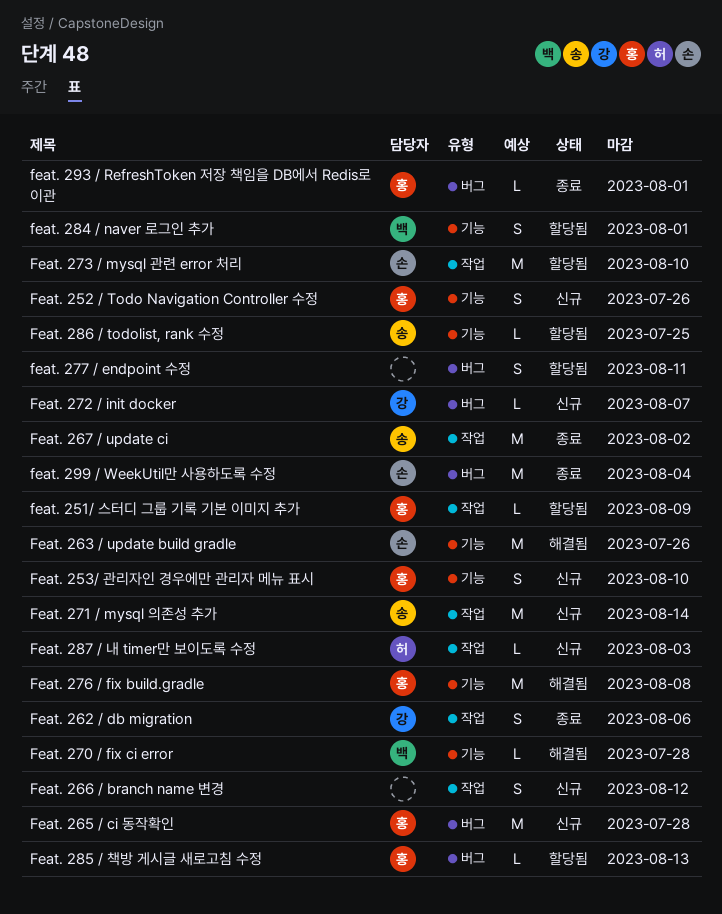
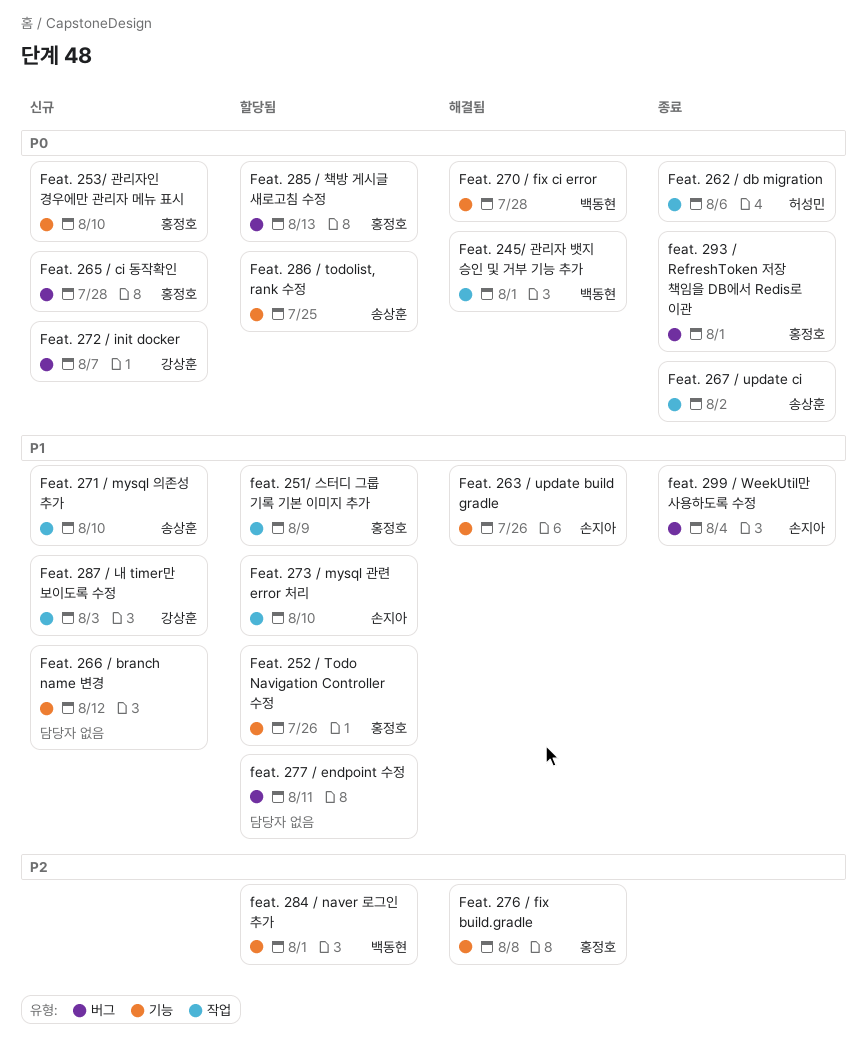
Feat. 245/ 관리자 뱃지 승인 및 거부 기능 추가: none -> present
Feat. 252 / Todo Navigation Controller 수정, status: 신규 -> 할당됨
Feat. 262 / db migration, owner: 강상훈 -> 허성민
Feat. 266 / branch name 변경, label: 작업 -> 기능
Feat. 271 / mysql 의존성 추가, due: Aug 14 -> Aug 10
Feat. 287 / 내 timer만 보이도록 수정, owner: 허성민 -> 강상훈

